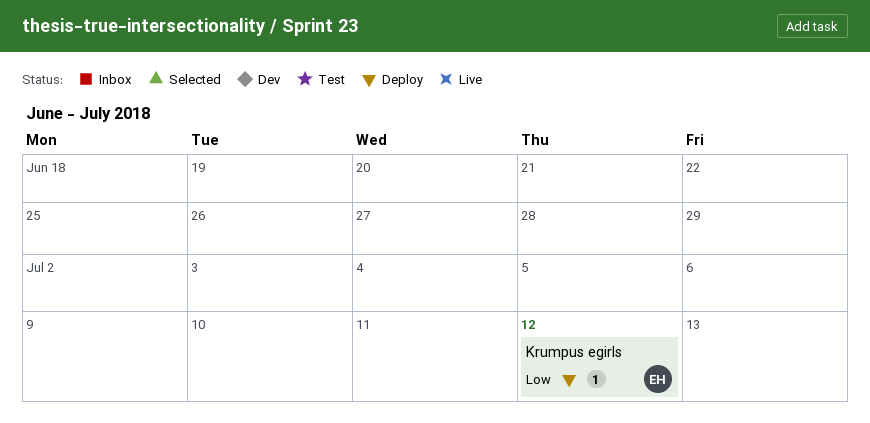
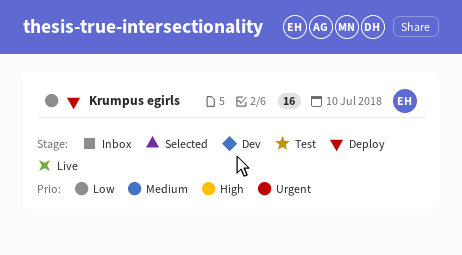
Krumpus egirls, estimate: 1 -> 16
Krumpus egirls, due: Jul 12 -> Jul 10

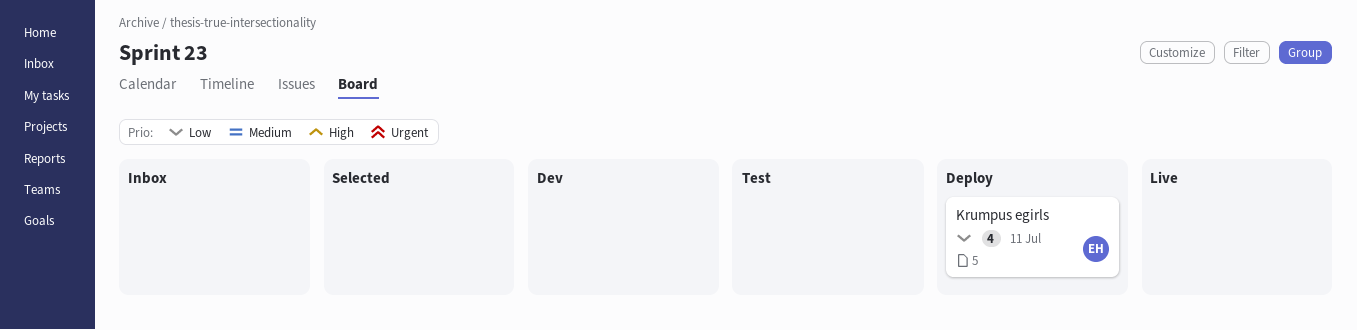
Krumpus egirls, estimate: 16 -> 4
Krumpus egirls, due: Jul 10 -> Jul 11

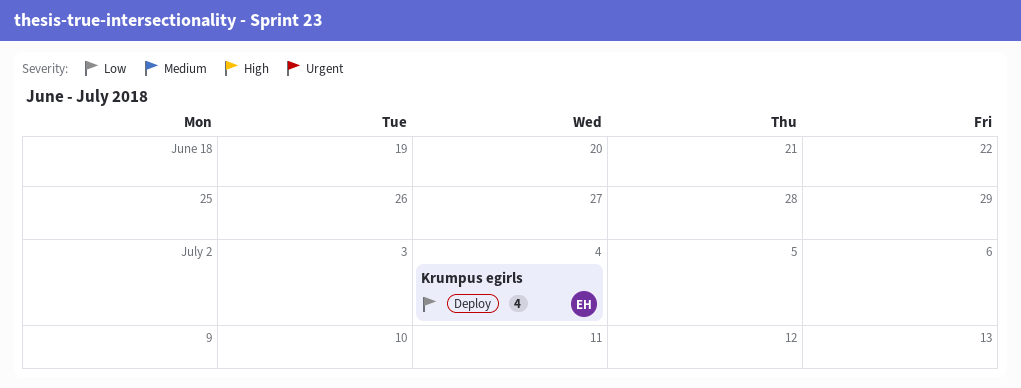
Krumpus egirls, due: Jul 11 -> Jul 4

